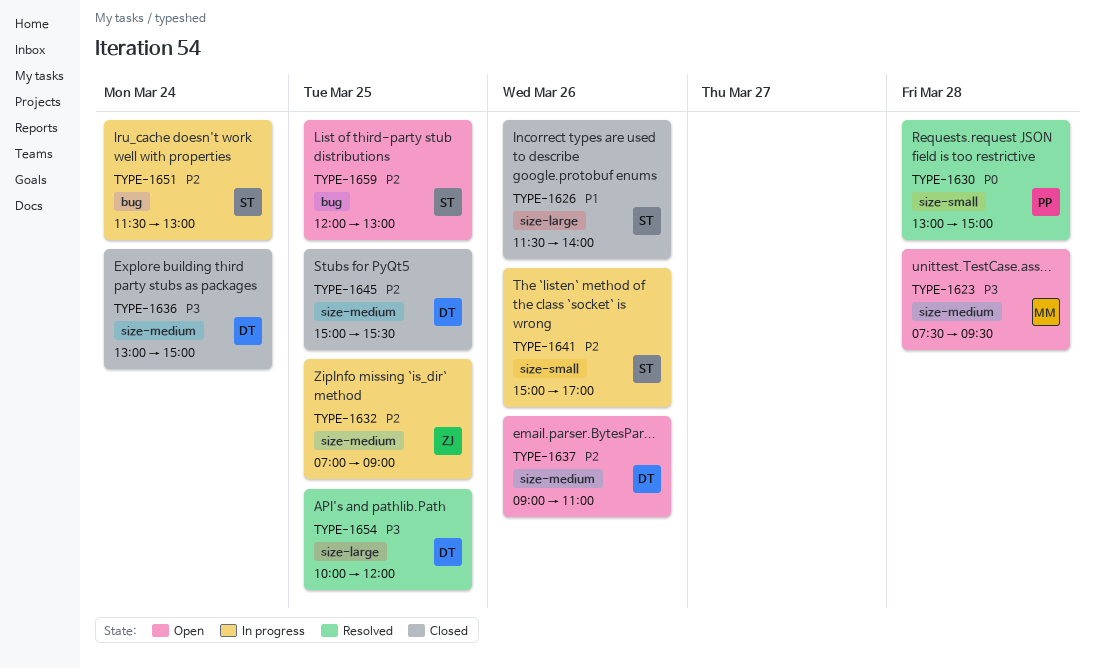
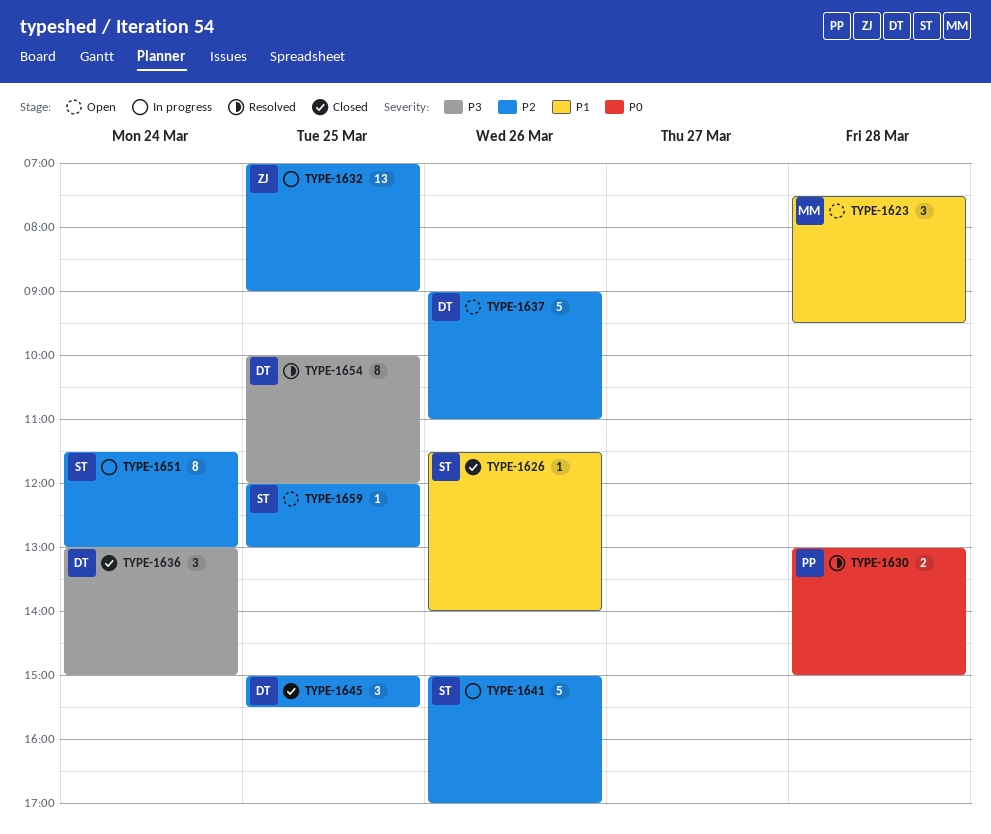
TYPE-1623, priority: P3 -> P1

